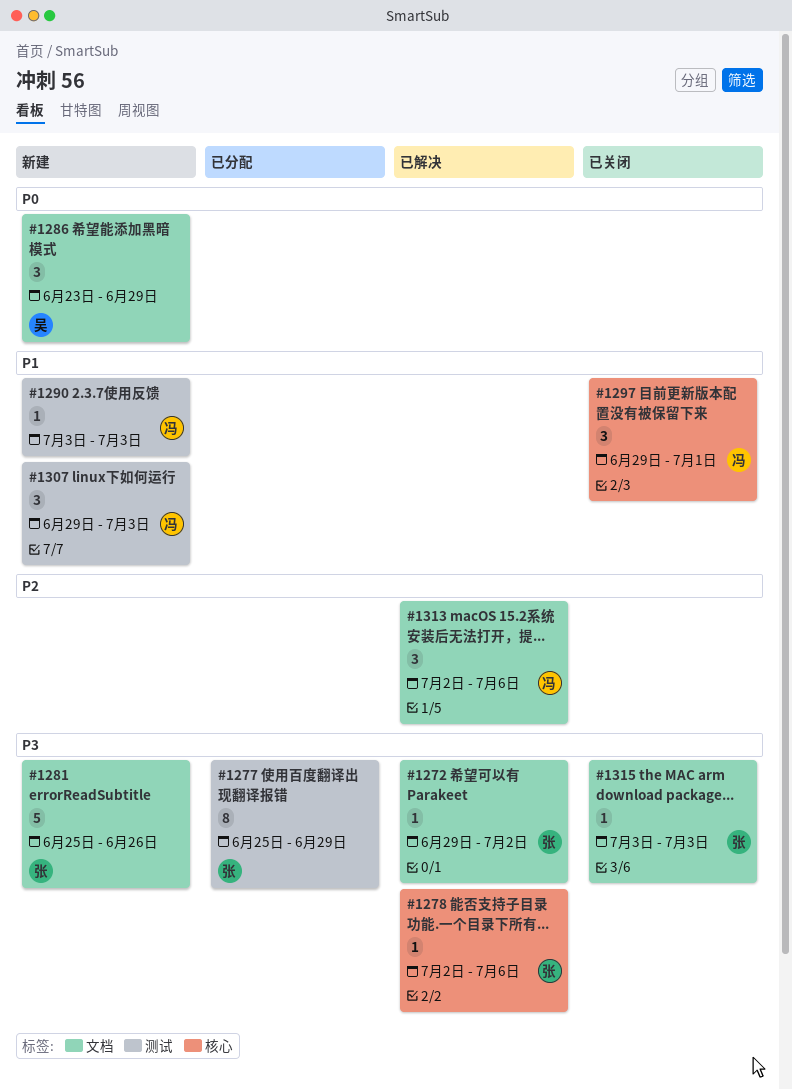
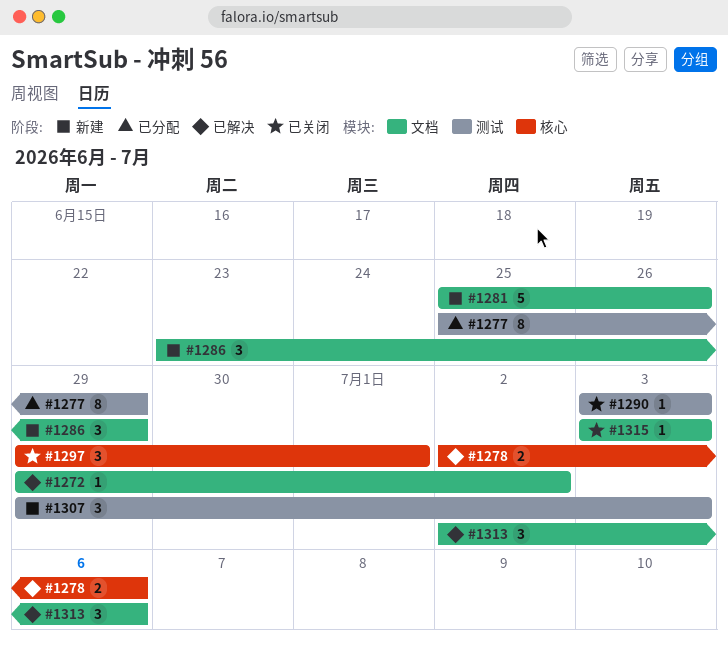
#1278, estimate: 1 -> 2
#1290, status: 新建 -> 已关闭

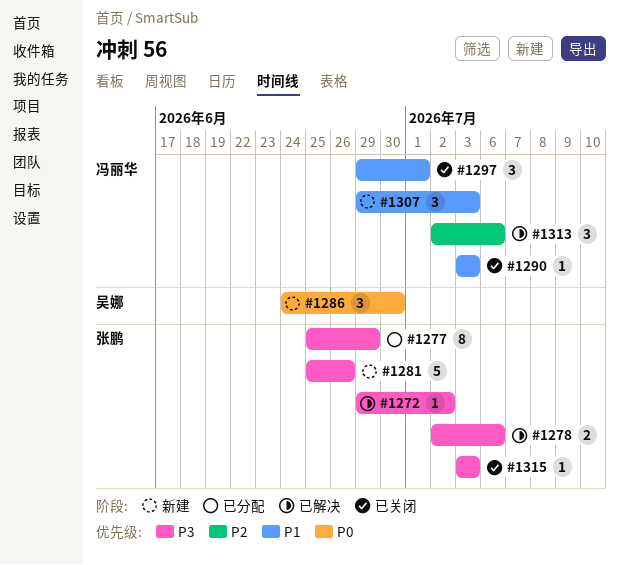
#1286, start: Jun 23 -> Jun 24
#1286, due: Jun 29 -> Jun 30

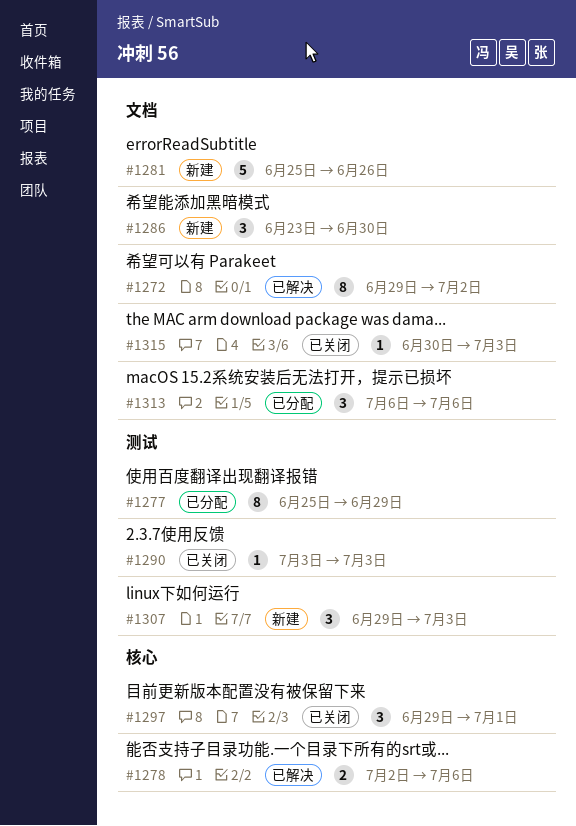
#1272, estimate: 1 -> 8
#1286, start: Jun 24 -> Jun 23
#1313, status: 已解决 -> 已分配
#1313, start: Jul 2 -> Jul 6
#1315, start: Jul 3 -> Jun 30

